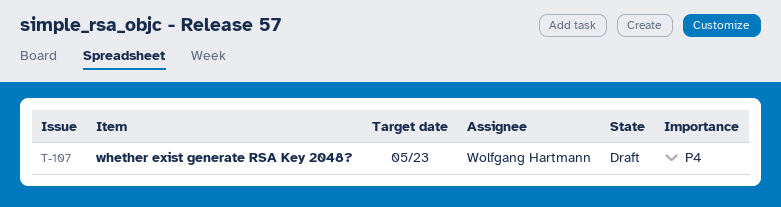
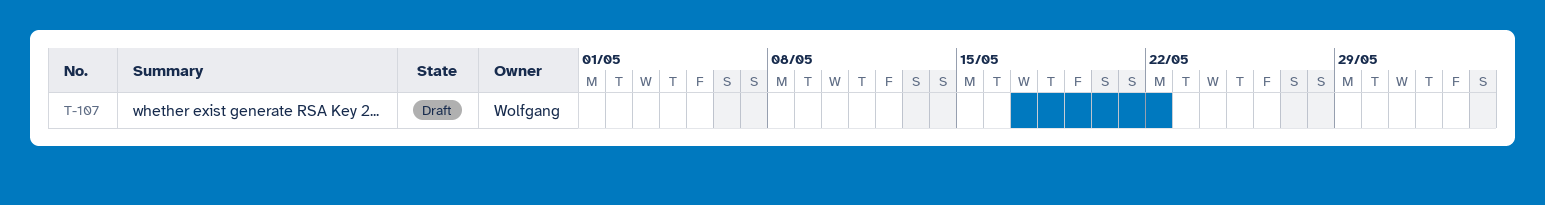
T-107, due: May 23 -> May 22

